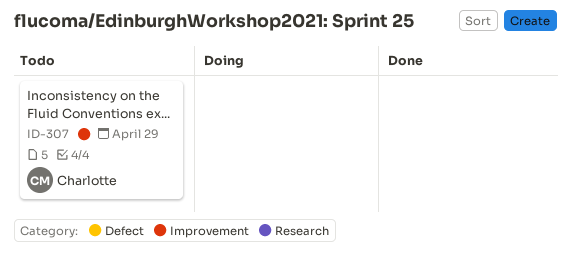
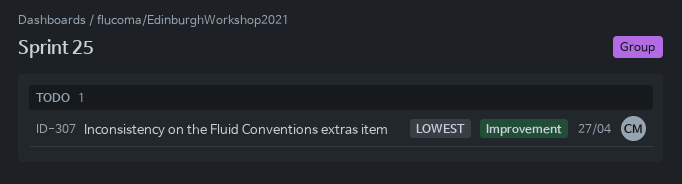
ID-307, due: Apr 29 -> Apr 27

